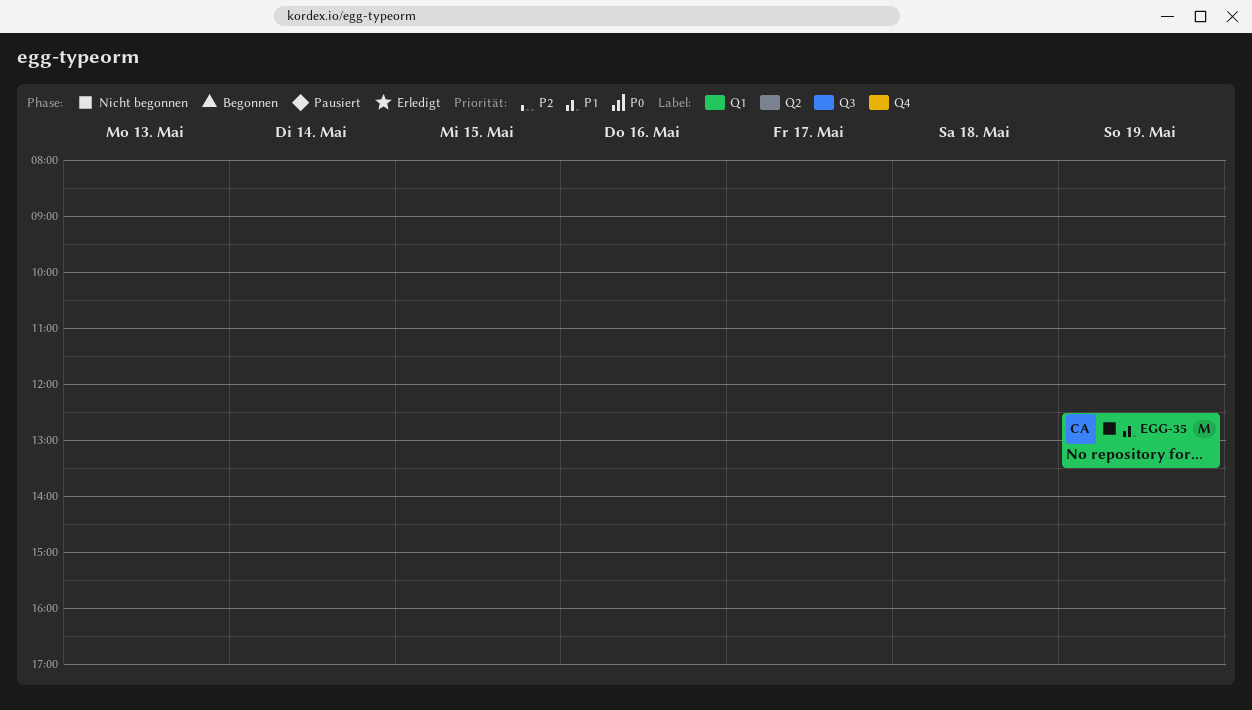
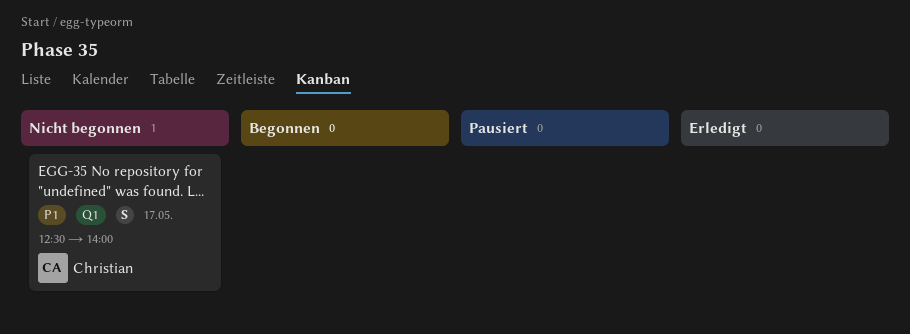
EGG-35, estimate: M -> S
EGG-35, day: May 19 -> May 17
EGG-35, ends: 13:30 -> 14:00

